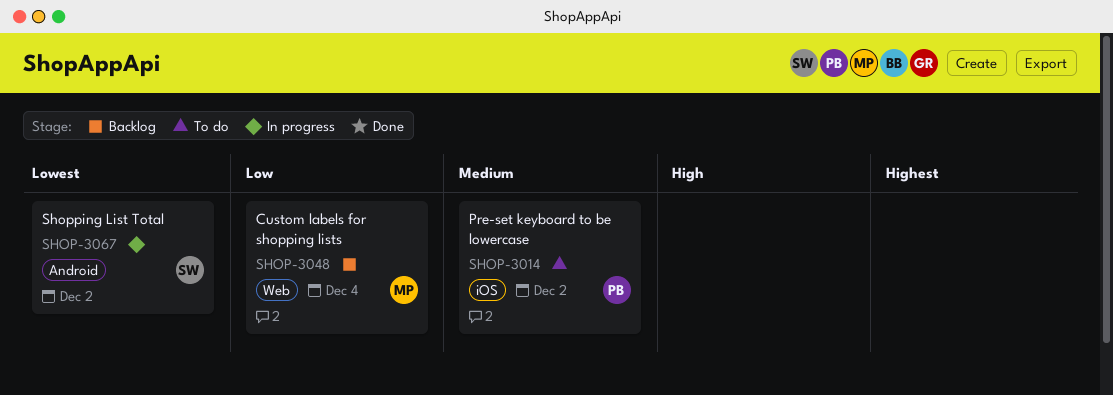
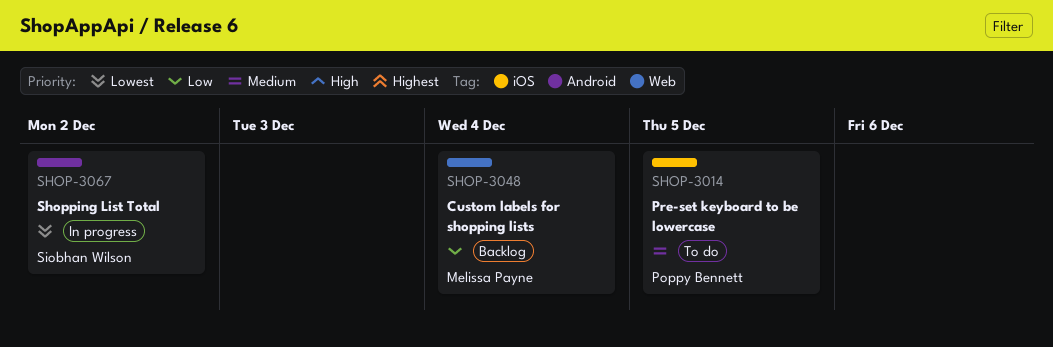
SHOP-3014, due: Dec 2 -> Dec 5

